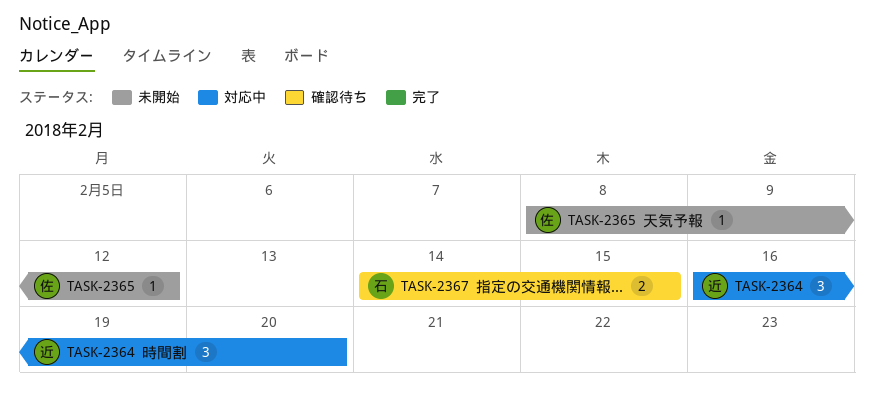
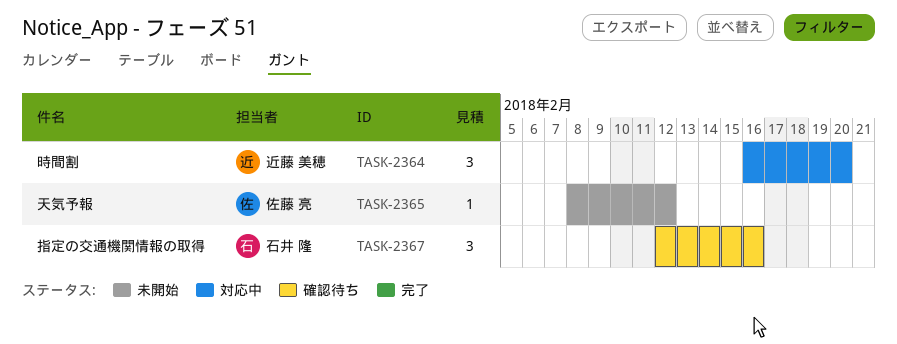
TASK-2367, estimate: 2 -> 3
TASK-2367, start: Feb 14 -> Feb 12
TASK-2367, due: Feb 15 -> Feb 16

